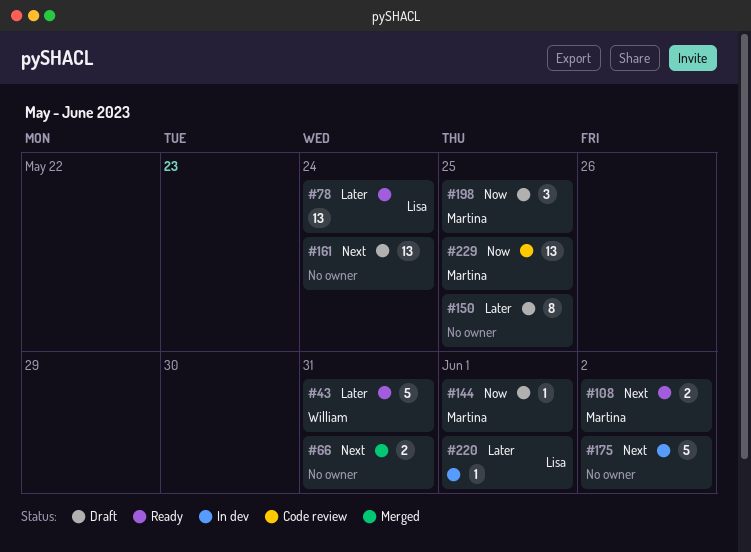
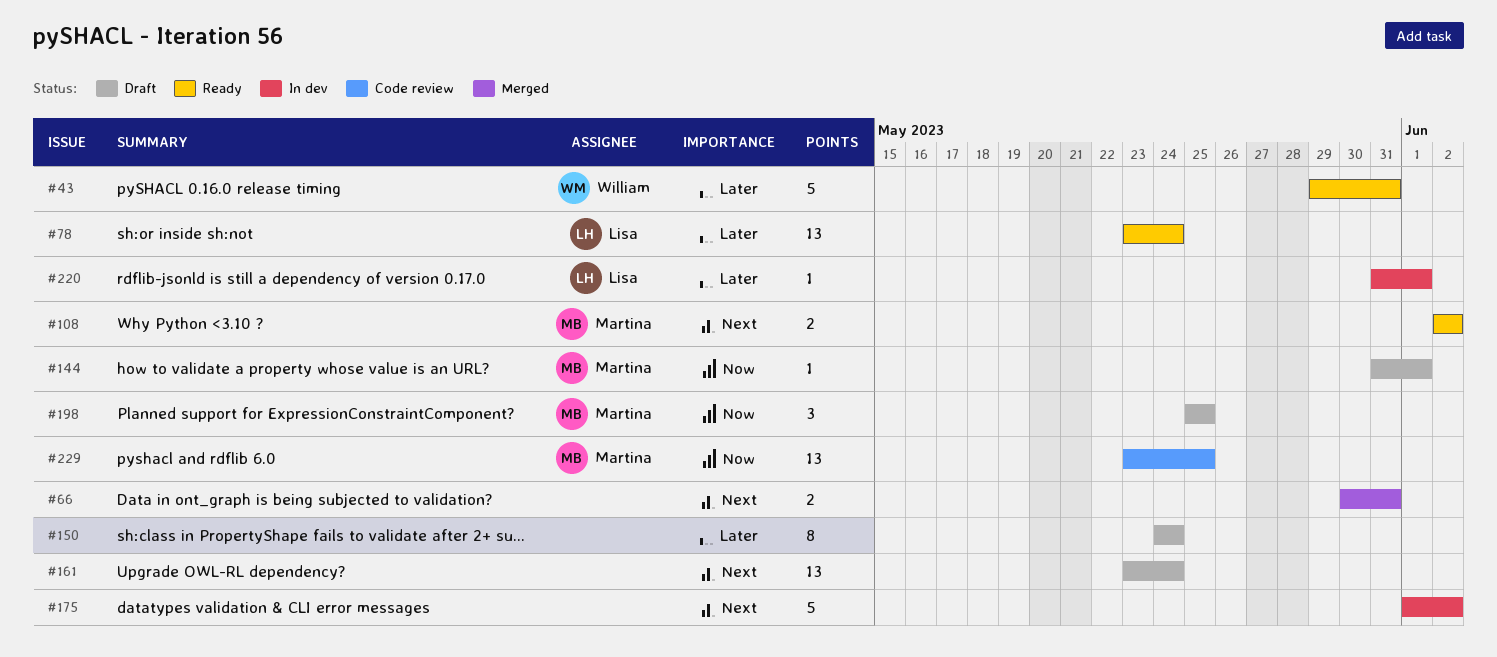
#150, due: May 25 -> May 24

